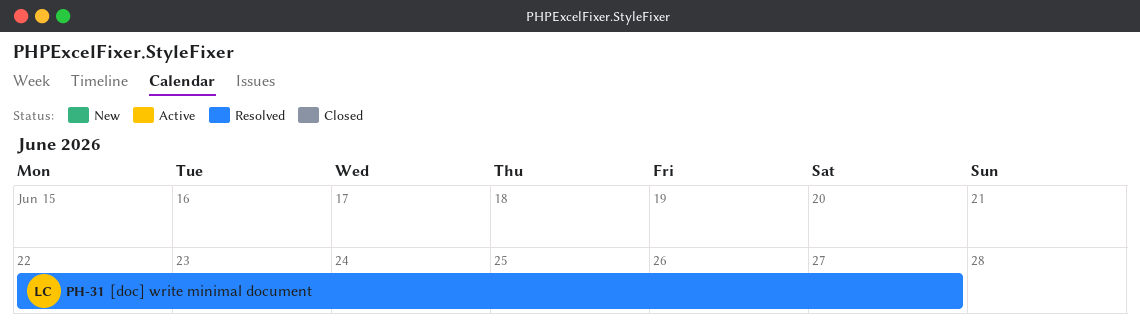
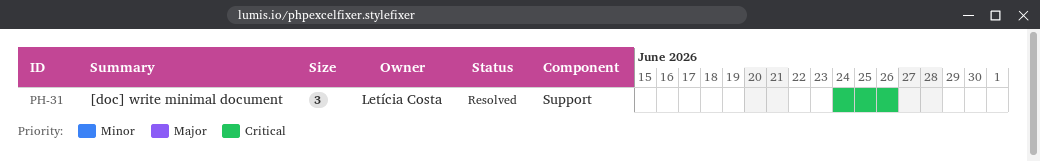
PH-31, start: Jun 22 -> Jun 24
PH-31, due: Jun 27 -> Jun 26

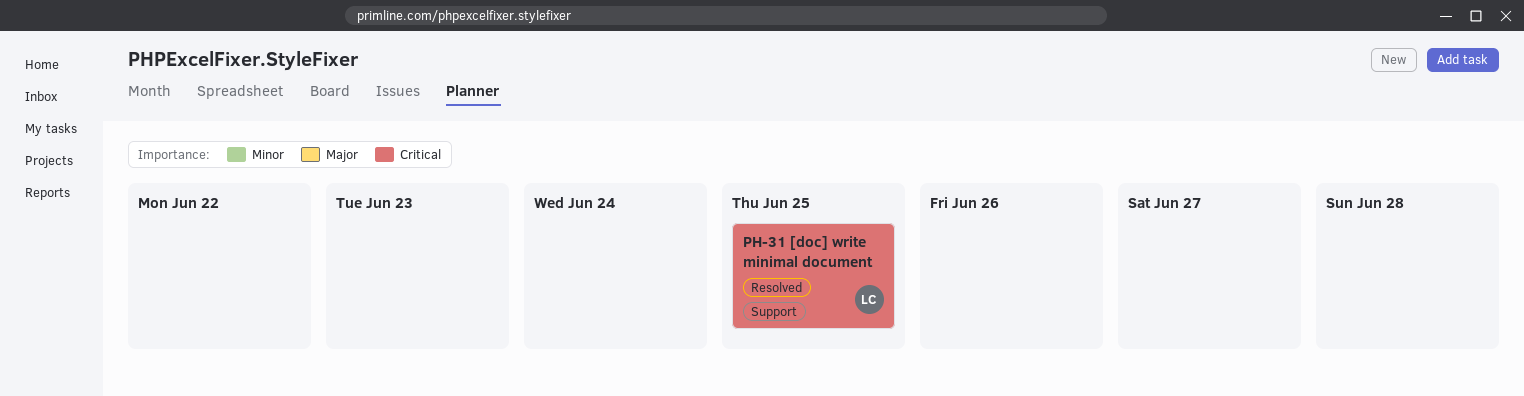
PH-31, due: Jun 26 -> Jun 25

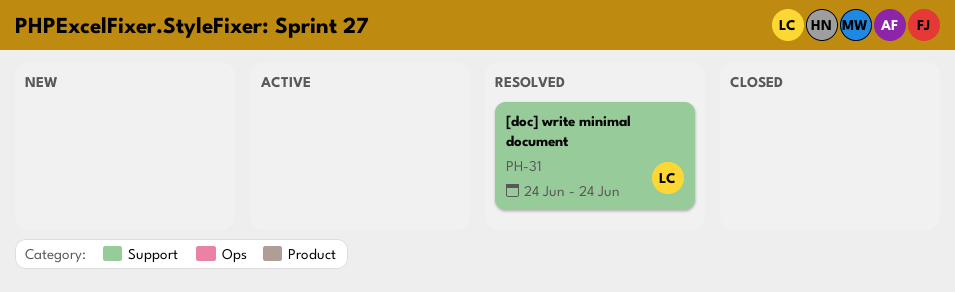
PH-31, due: Jun 25 -> Jun 24

